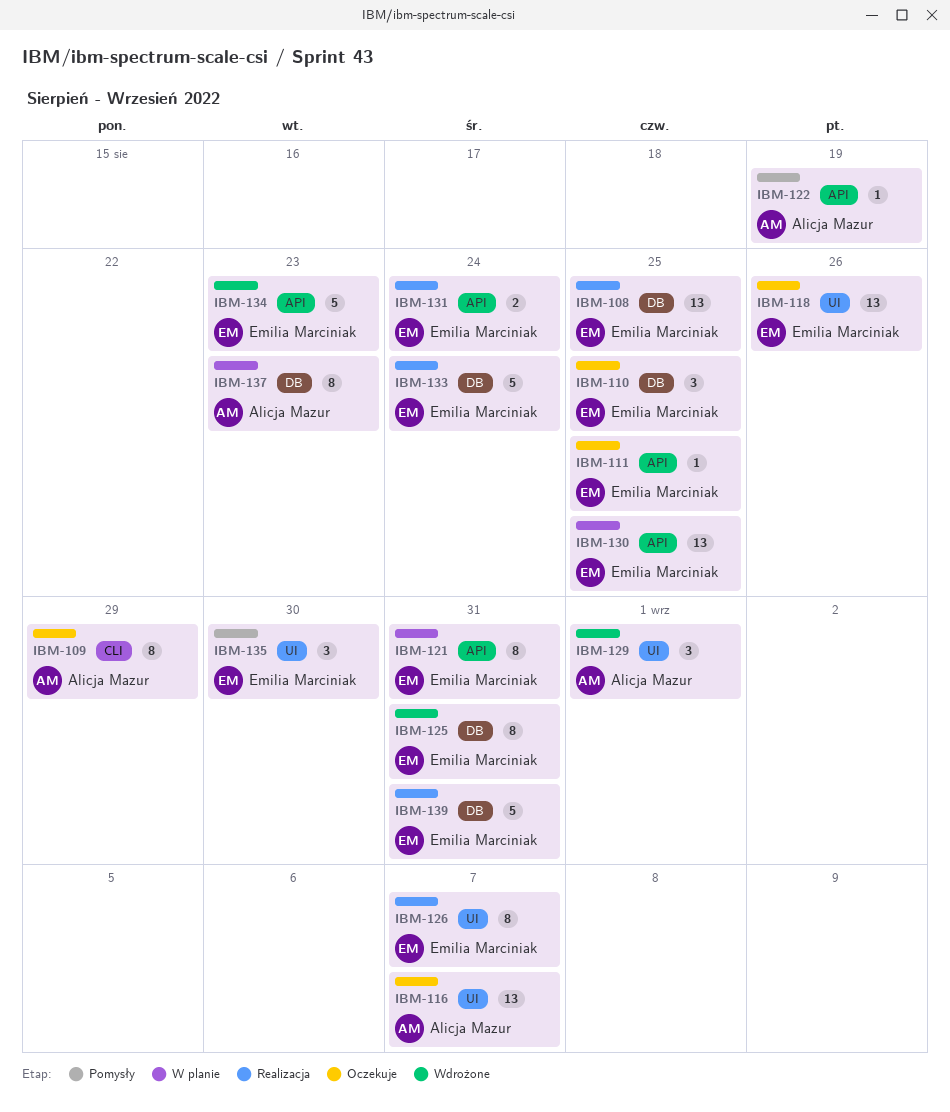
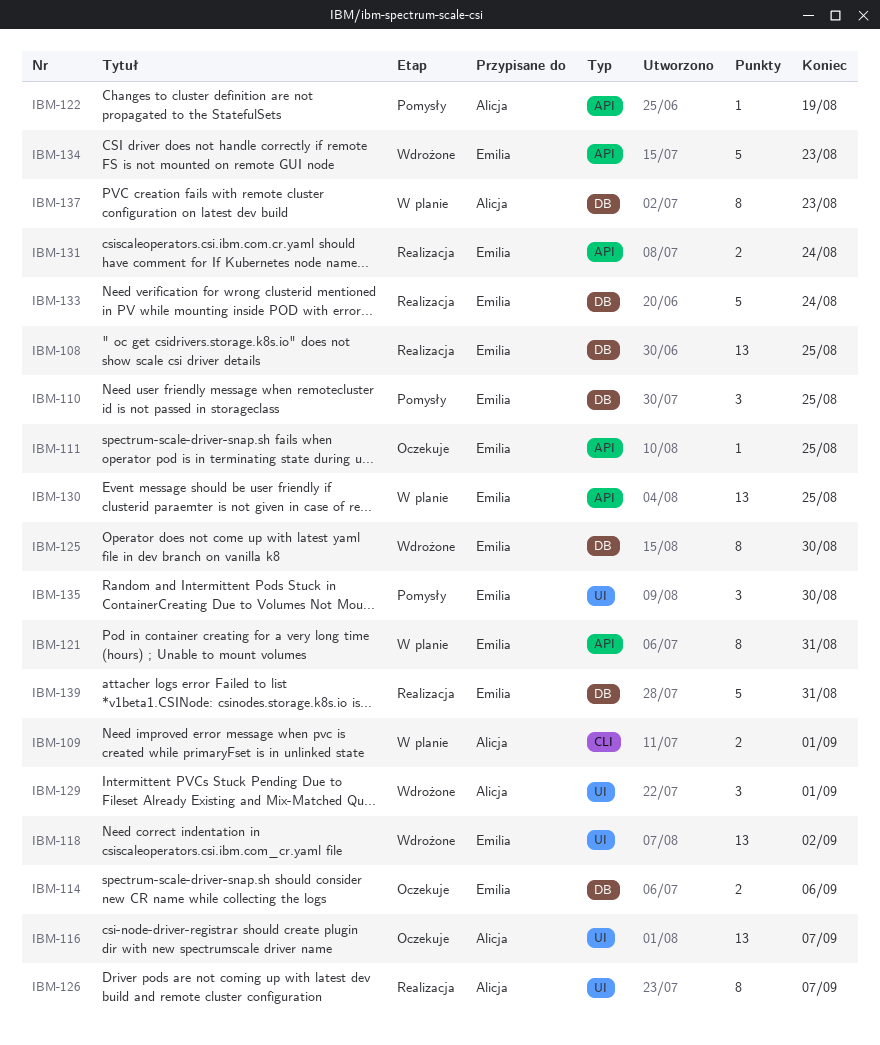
IBM-109, status: Oczekuje -> W planie
IBM-109, estimate: 8 -> 2
IBM-109, due: Aug 29 -> Sep 1
IBM-110, status: Oczekuje -> Pomysły
IBM-114: none -> present
IBM-118, status: Oczekuje -> Wdrożone
IBM-118, due: Aug 26 -> Sep 2
IBM-125, due: Aug 31 -> Aug 30
IBM-126, owner: Emilia Marciniak -> Alicja Mazur

